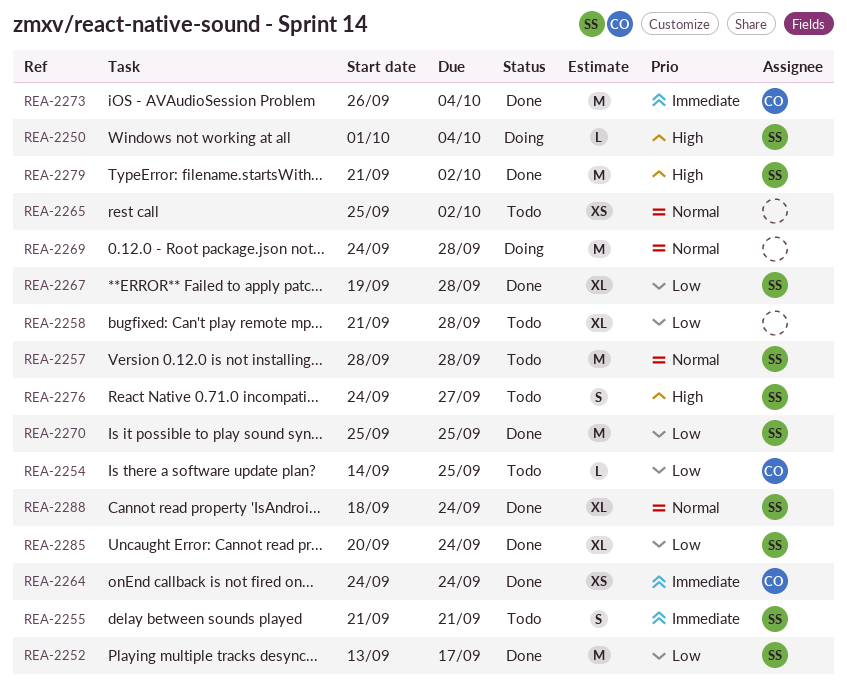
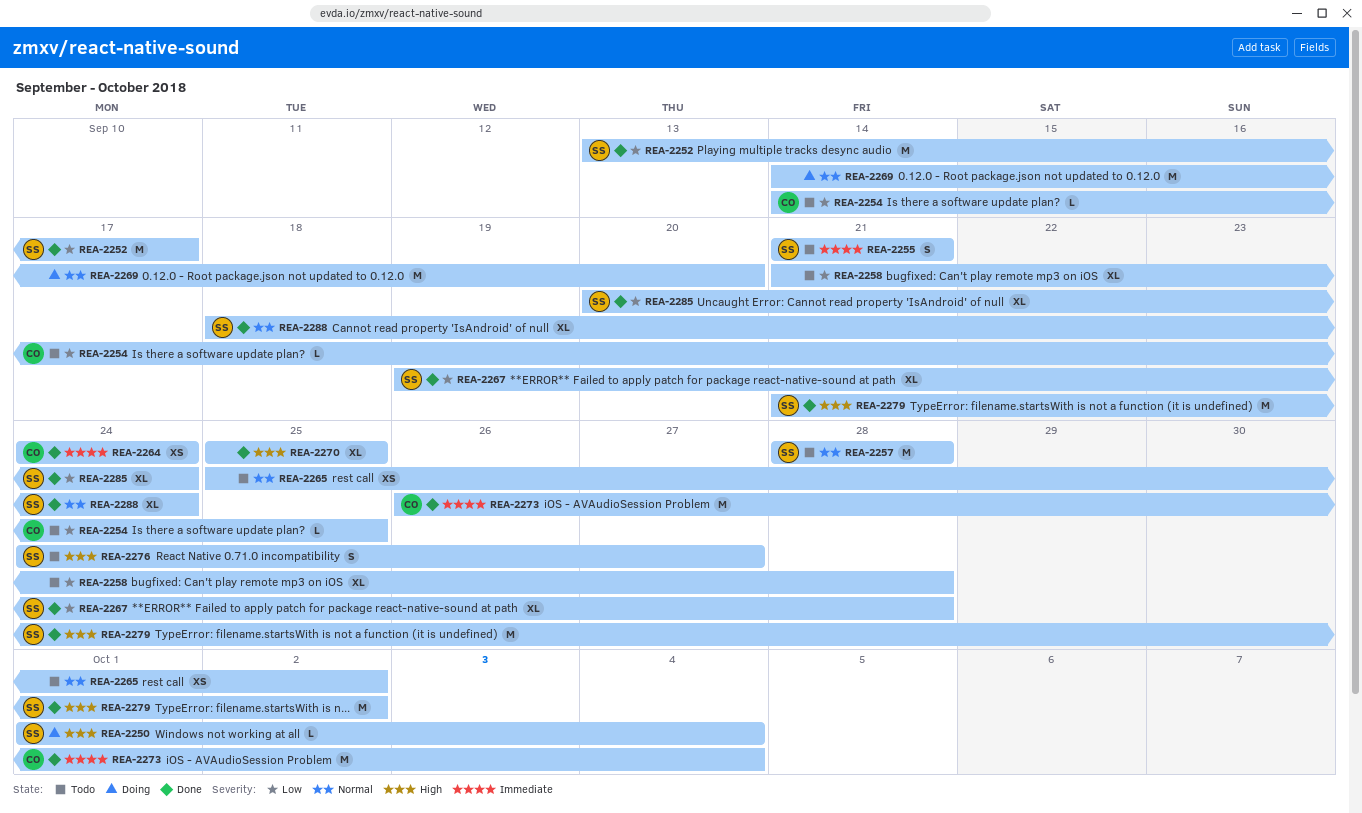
REA-2269, start: Sep 24 -> Sep 14
REA-2269, due: Sep 28 -> Sep 20
REA-2270, owner: SS -> none
REA-2270, priority: Low -> High
REA-2270, estimate: M -> XL

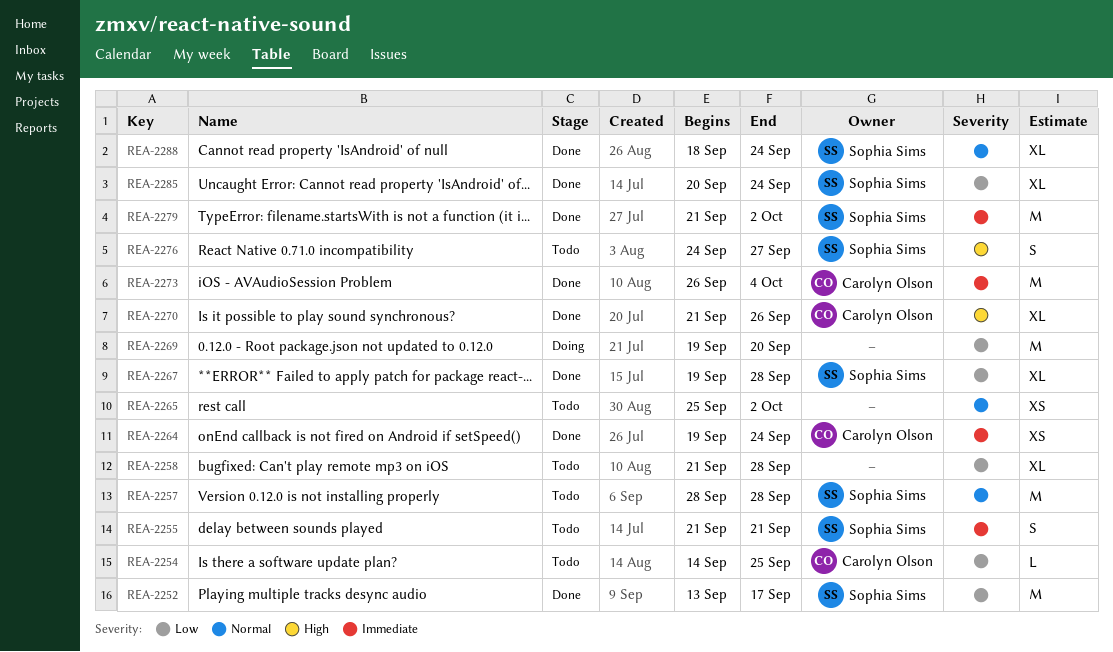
REA-2250: present -> none
REA-2264, start: Sep 24 -> Sep 19
REA-2269, priority: Normal -> Low
REA-2269, start: Sep 14 -> Sep 19
REA-2270, owner: none -> Carolyn Olson
REA-2270, start: Sep 25 -> Sep 21
REA-2270, due: Sep 25 -> Sep 26
REA-2279, priority: High -> Immediate

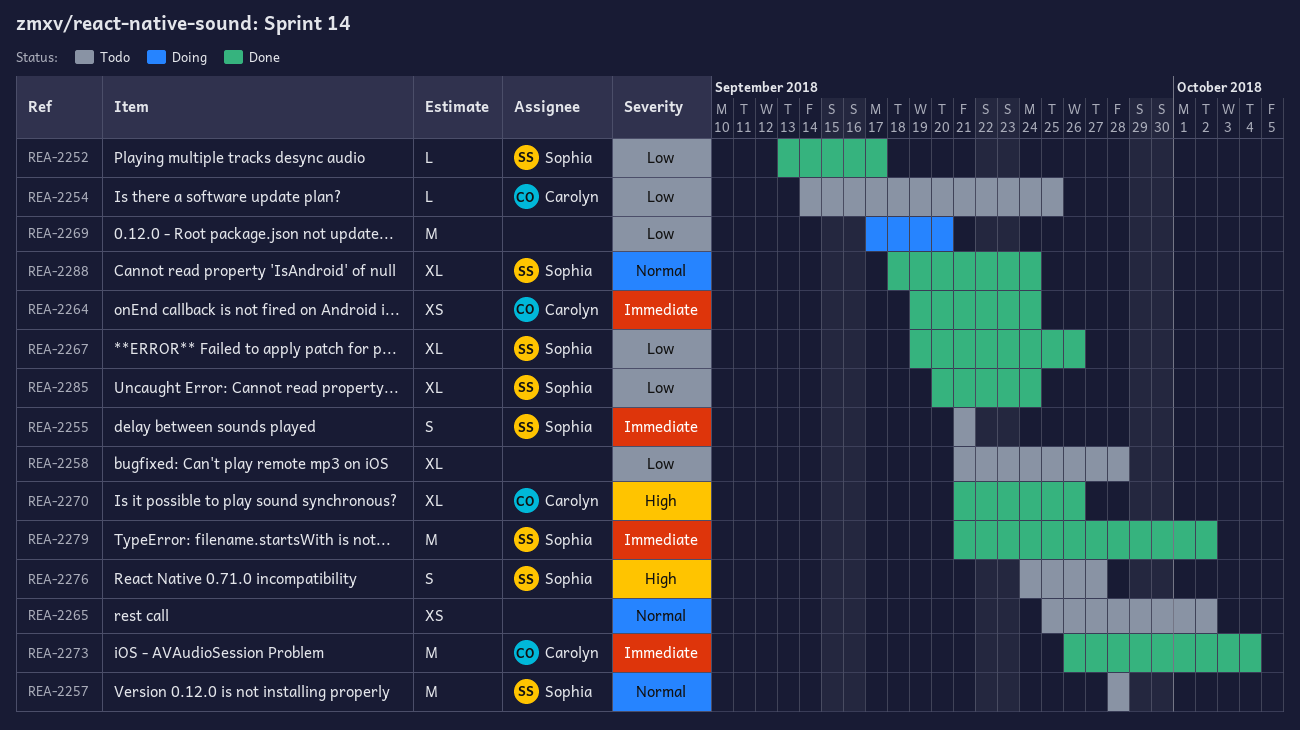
REA-2252, estimate: M -> L
REA-2267, due: Sep 28 -> Sep 26
REA-2269, start: Sep 19 -> Sep 17

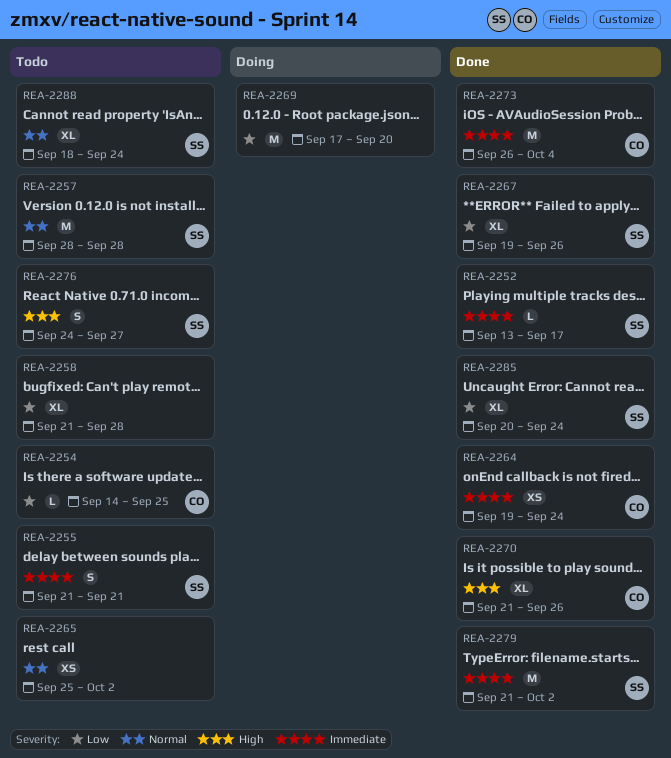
REA-2252, priority: Low -> Immediate
REA-2288, status: Done -> Todo

